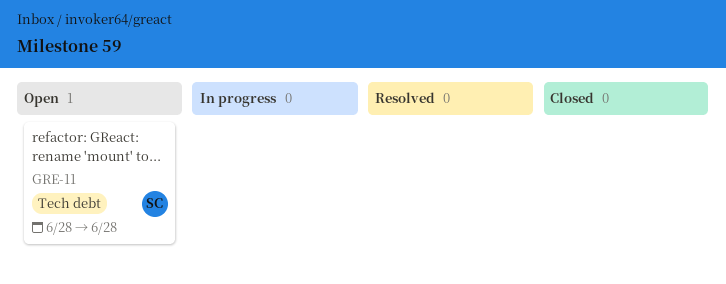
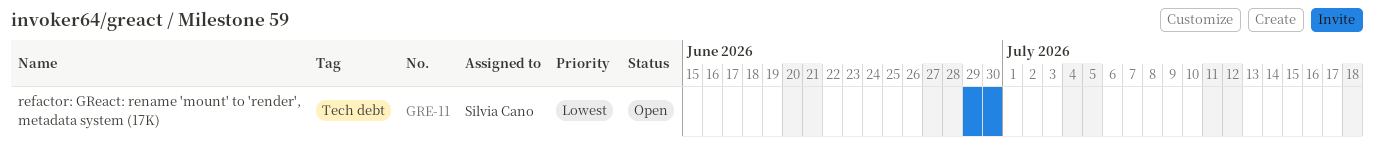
GRE-11, start: Jun 28 -> Jun 29
GRE-11, due: Jun 28 -> Jun 30

